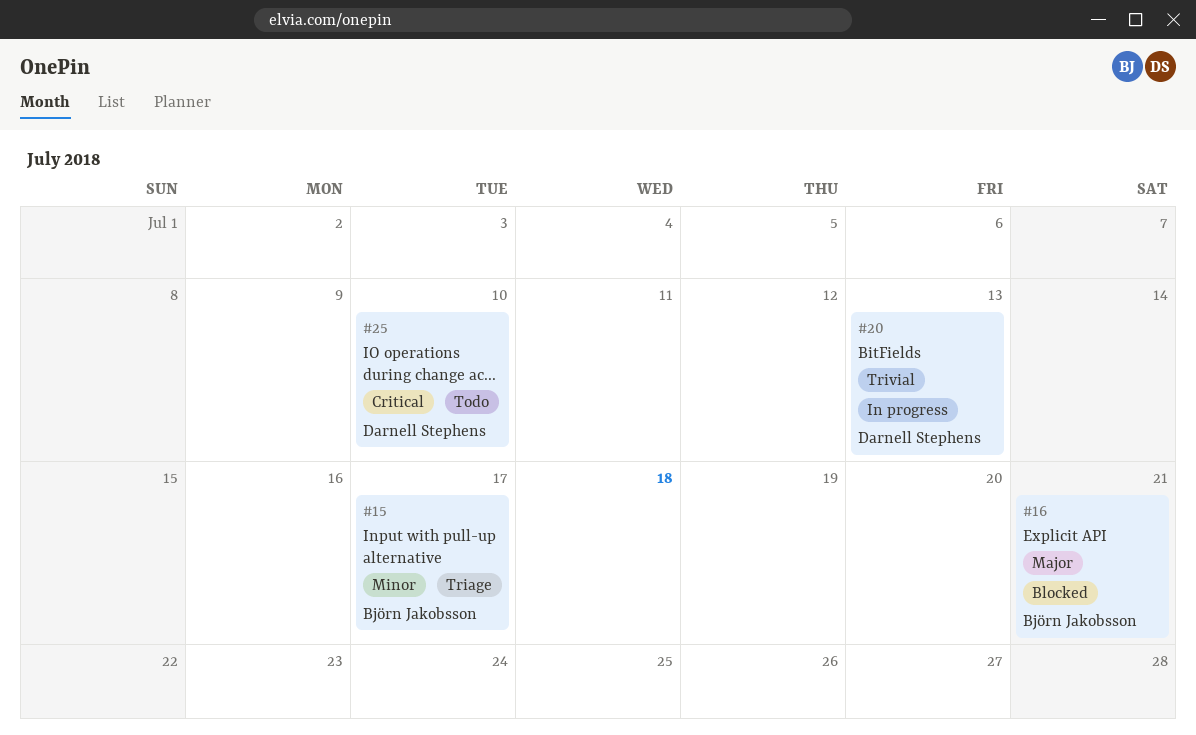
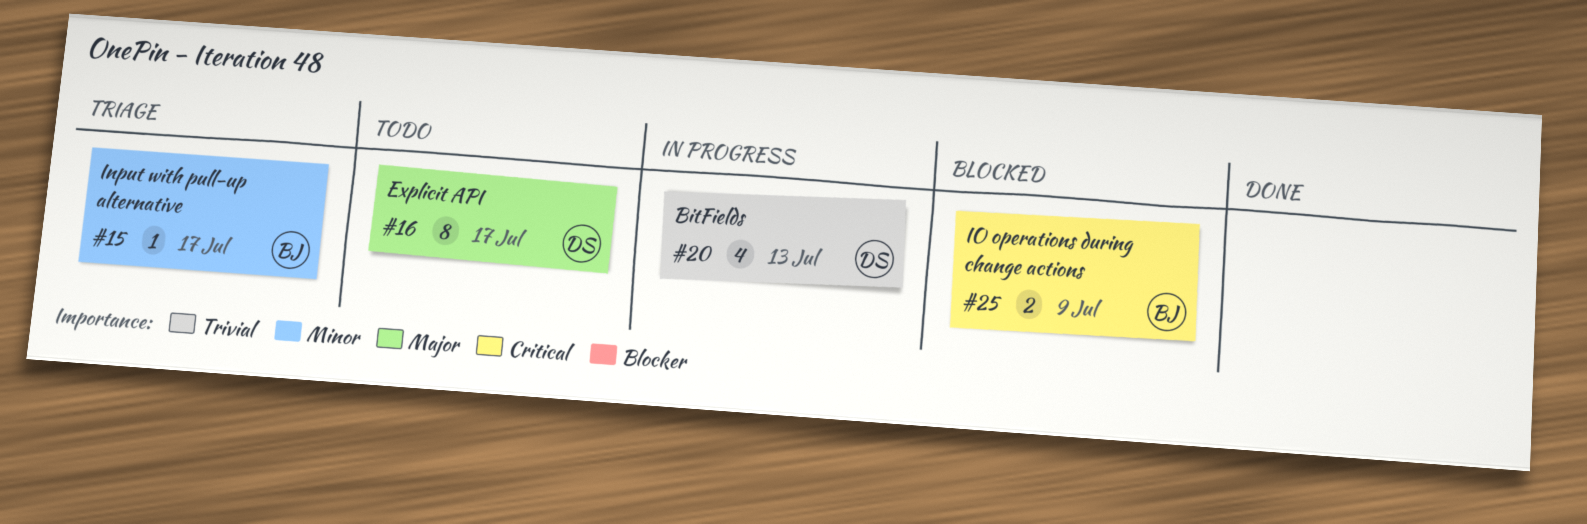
#16, status: Blocked -> Todo
#16, owner: Björn Jakobsson -> Darnell Stephens
#16, due: Jul 21 -> Jul 17
#25, status: Todo -> Blocked
#25, owner: Darnell Stephens -> Björn Jakobsson
#25, due: Jul 10 -> Jul 9

